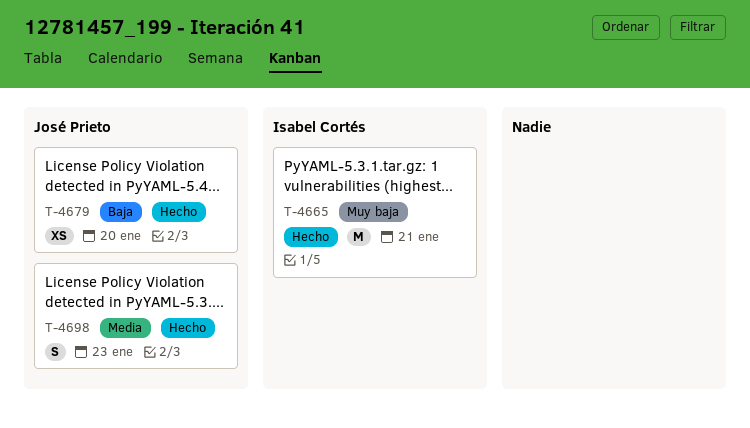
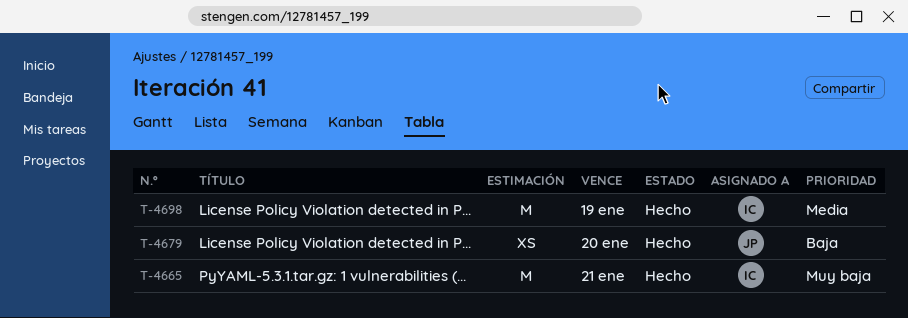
T-4698, owner: José Prieto -> Isabel Cortés
T-4698, estimate: S -> M
T-4698, due: Jan 23 -> Jan 19

